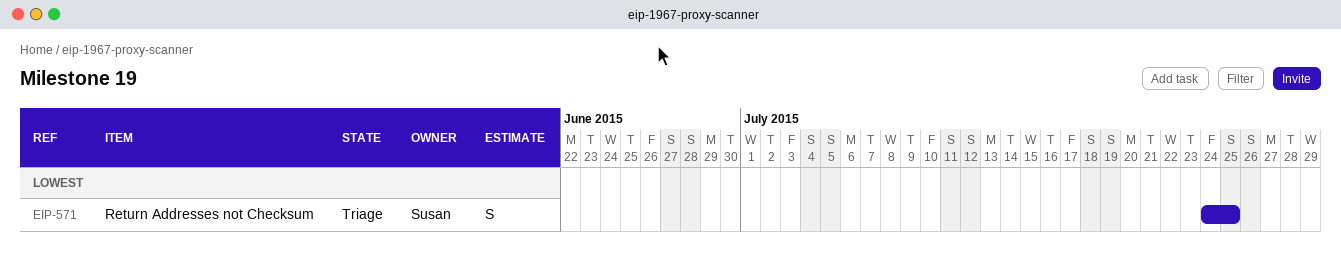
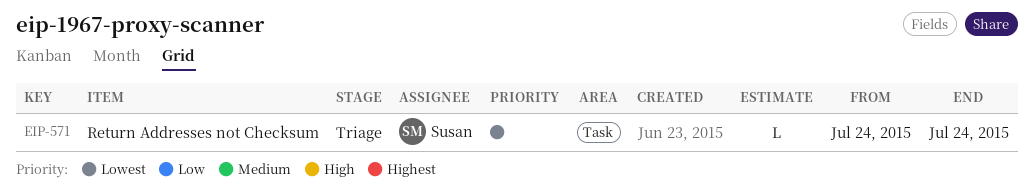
EIP-571, estimate: S -> L
EIP-571, due: Jul 25 -> Jul 24

